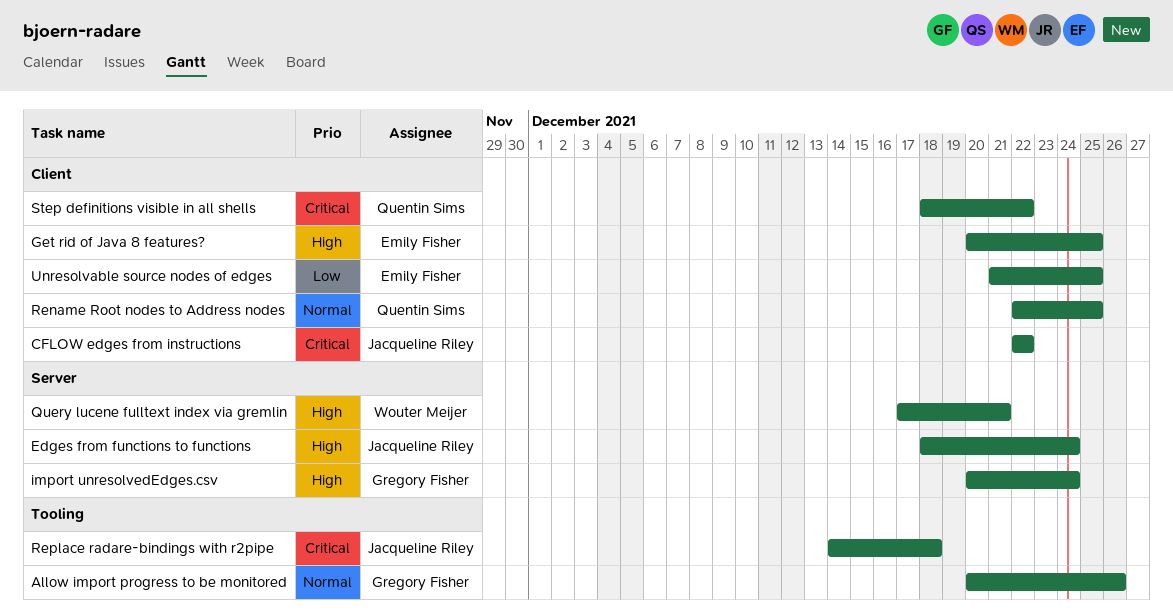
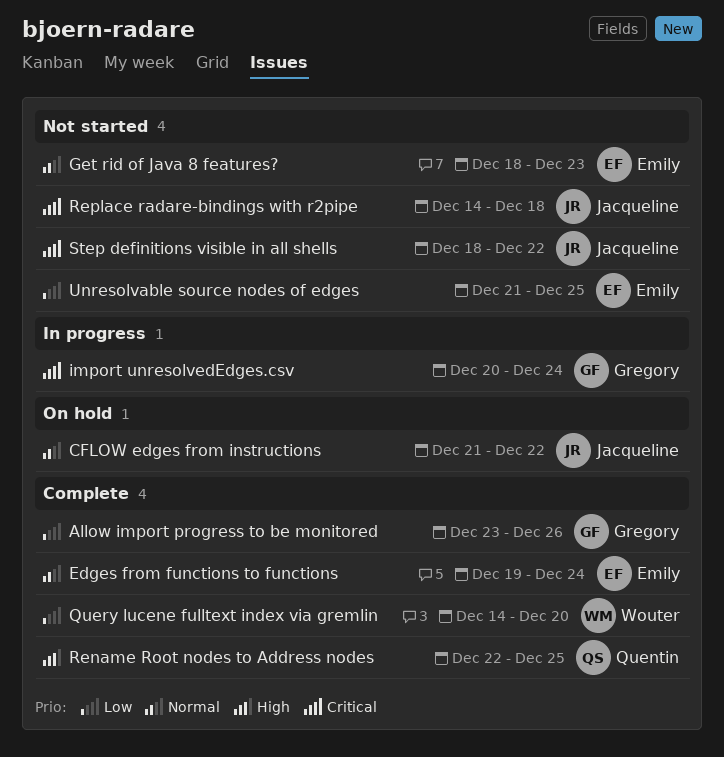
Allow import progress to be monitored, priority: Normal -> Low
Allow import progress to be monitored, start: Dec 20 -> Dec 23
CFLOW edges from instructions, priority: Critical -> Normal
CFLOW edges from instructions, start: Dec 22 -> Dec 21
Edges from functions to functions, owner: Jacqueline Riley -> Emily Fisher
Edges from functions to functions, priority: High -> Normal
Edges from functions to functions, start: Dec 18 -> Dec 19
Get rid of Java 8 features?, priority: High -> Normal
Get rid of Java 8 features?, start: Dec 20 -> Dec 18
Get rid of Java 8 features?, due: Dec 25 -> Dec 23
import unresolvedEdges.csv, priority: High -> Critical
Query lucene fulltext index via gremlin, priority: High -> Low
Query lucene fulltext index via gremlin, start: Dec 17 -> Dec 14
Query lucene fulltext index via gremlin, due: Dec 21 -> Dec 20
Rename Root nodes to Address nodes, priority: Normal -> High
Step definitions visible in all shells, owner: Quentin Sims -> Jacqueline Riley

